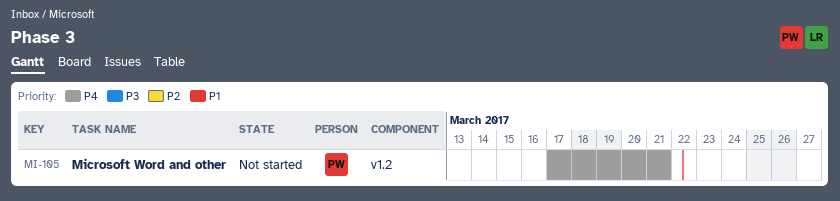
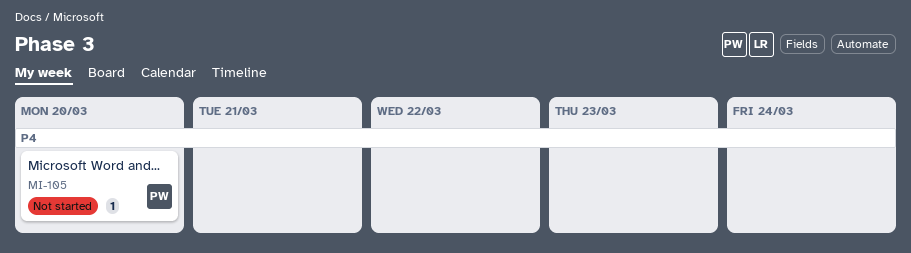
MI-105, due: Mar 21 -> Mar 20

